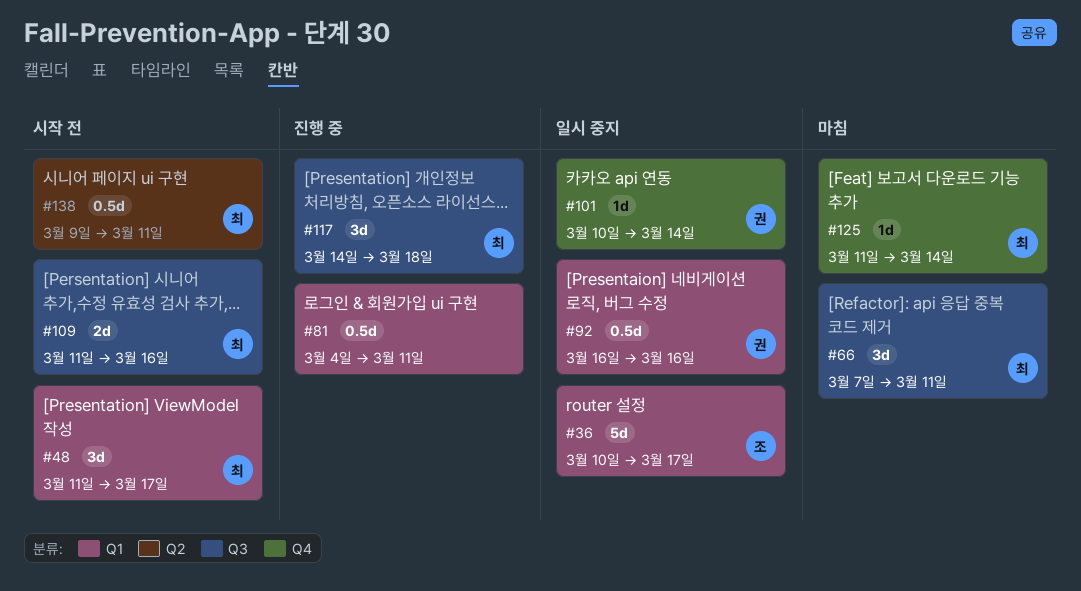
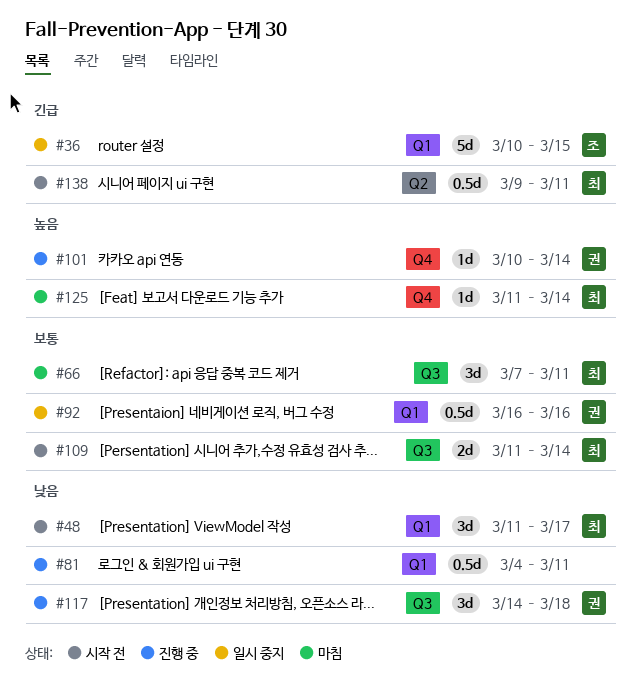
#36, due: Mar 17 -> Mar 15
#101, status: 일시 중지 -> 진행 중
#109, due: Mar 16 -> Mar 14
#117, owner: 최 -> 권

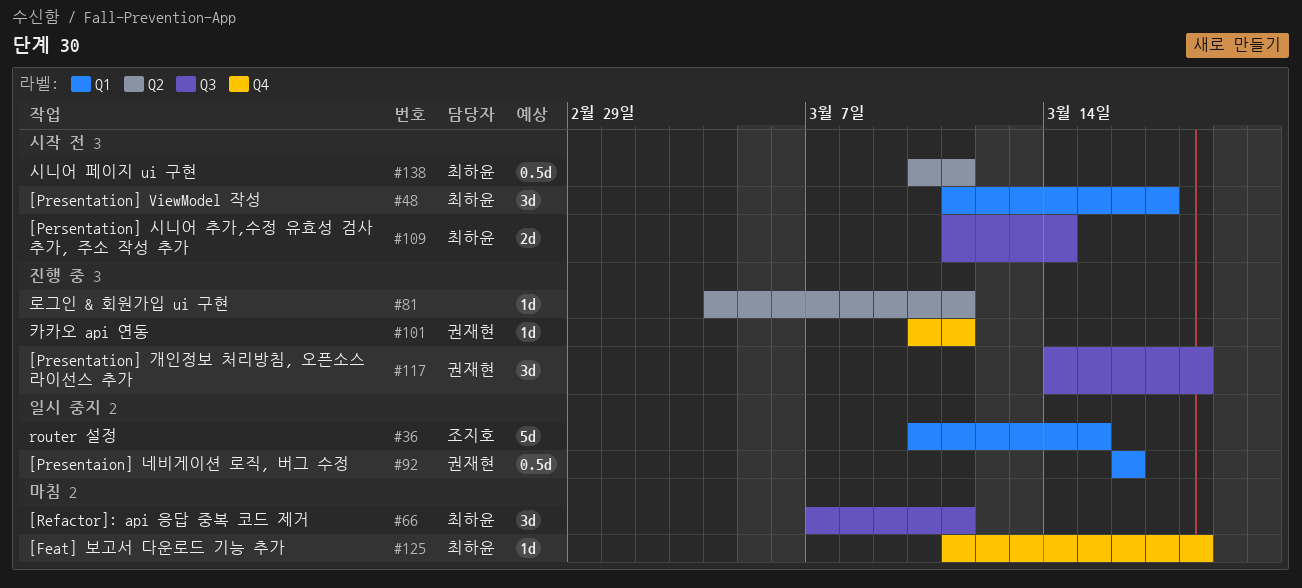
#81, label: Q1 -> Q2
#81, estimate: 0.5d -> 1d
#101, due: Mar 14 -> Mar 11
#125, due: Mar 14 -> Mar 18
#138, start: Mar 9 -> Mar 10

